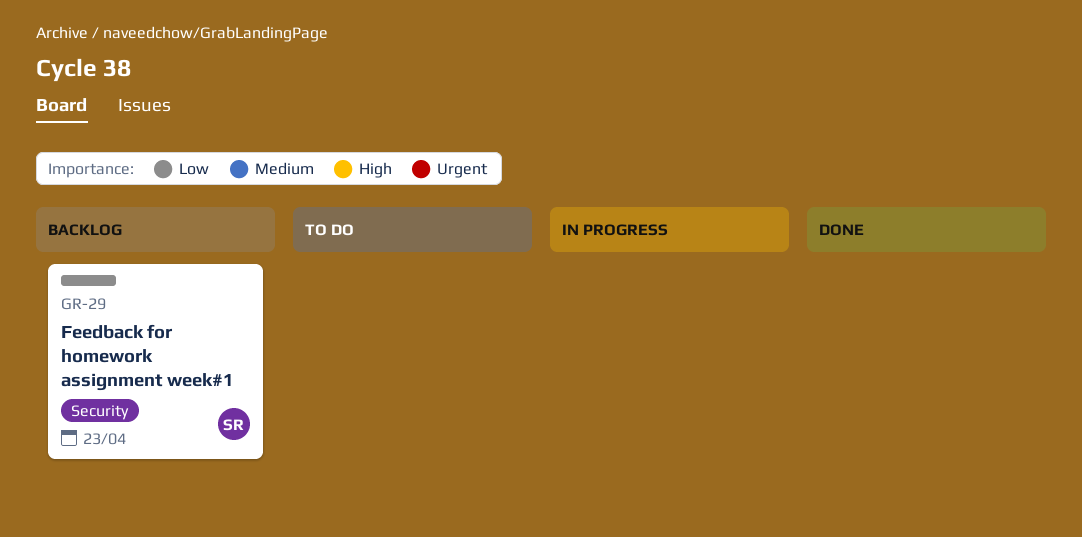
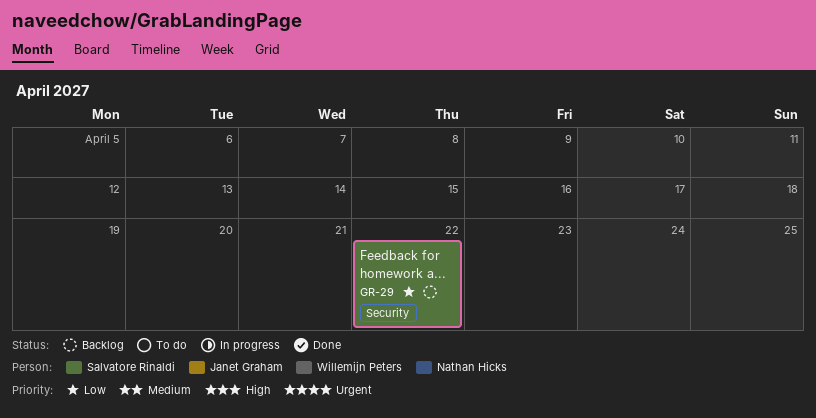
GR-29, due: Apr 23 -> Apr 22

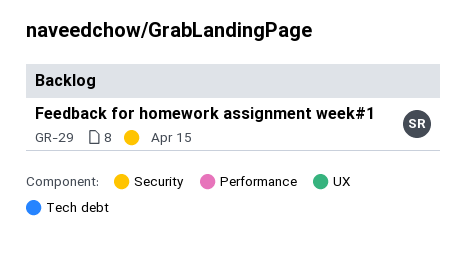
GR-29, due: Apr 22 -> Apr 15

